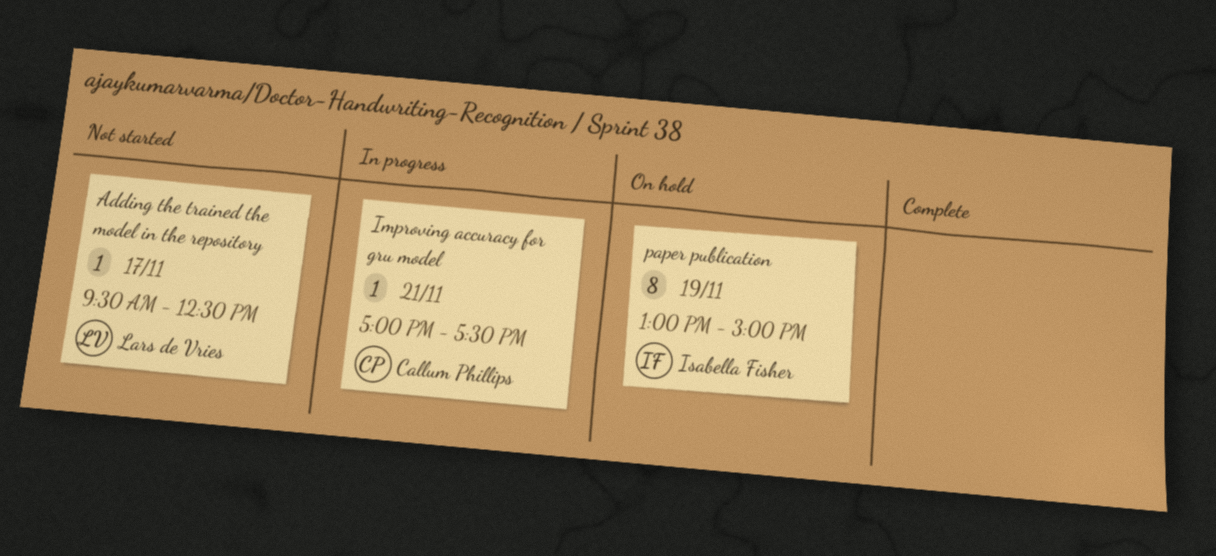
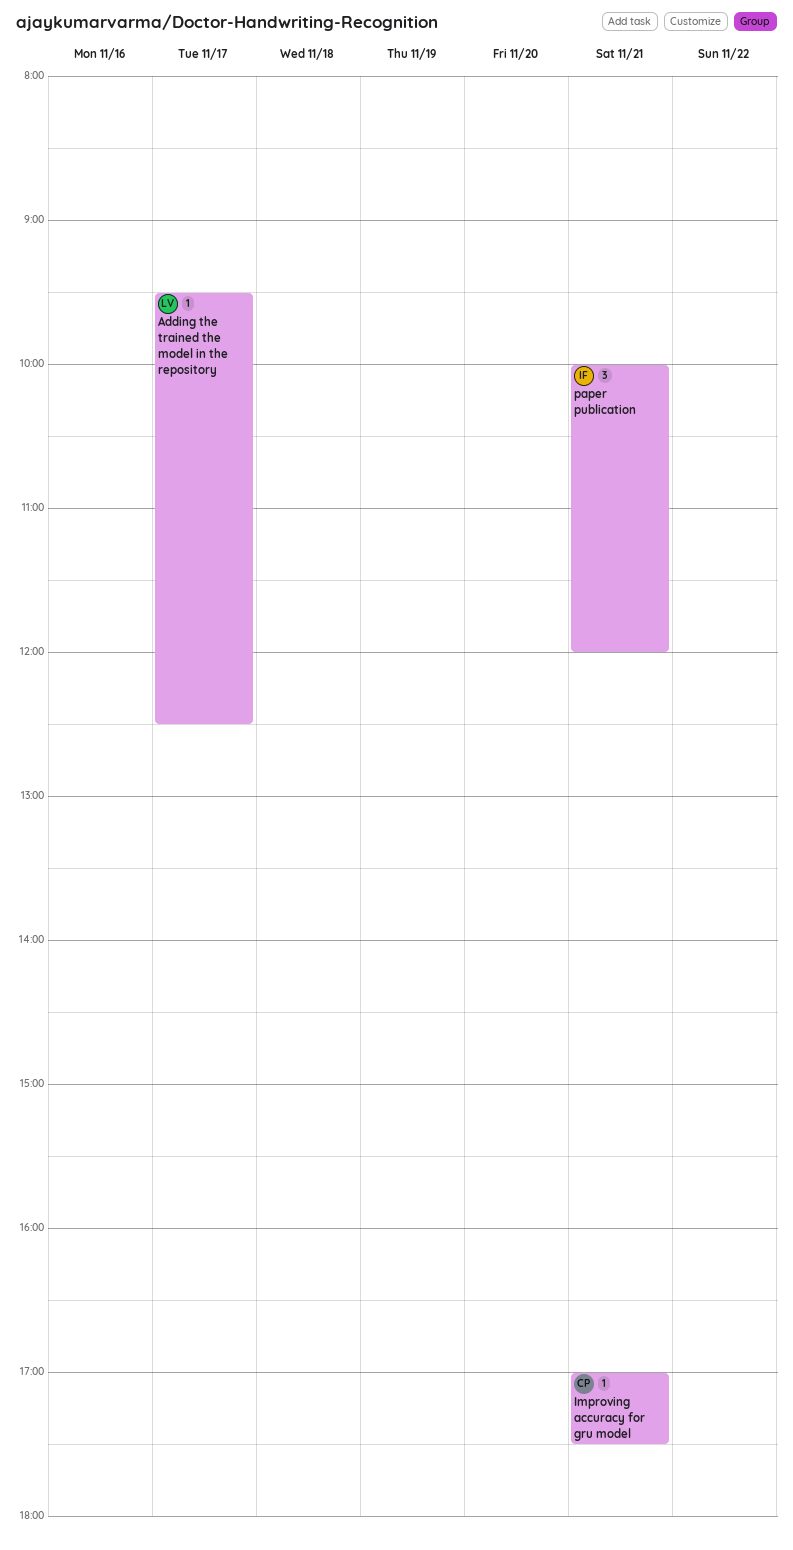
paper publication, estimate: 8 -> 3
paper publication, day: Nov 19 -> Nov 21
paper publication, begins: 13:00 -> 10:00
paper publication, ends: 15:00 -> 12:00

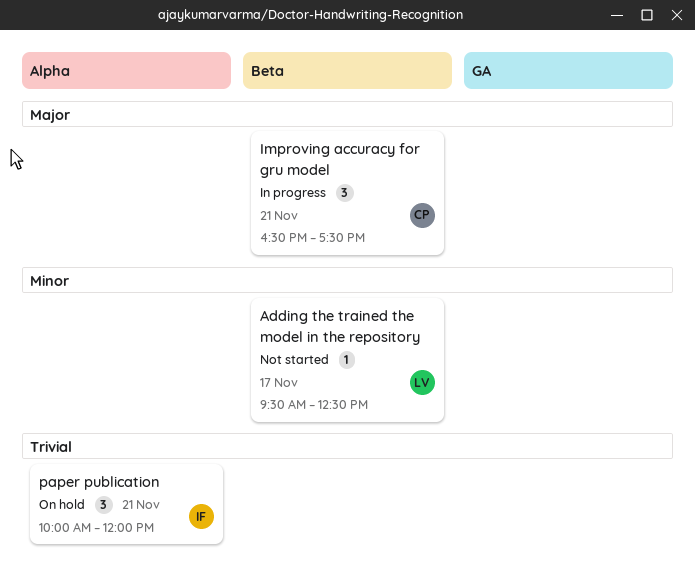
Improving accuracy for gru model, estimate: 1 -> 3
Improving accuracy for gru model, begins: 17:00 -> 16:30

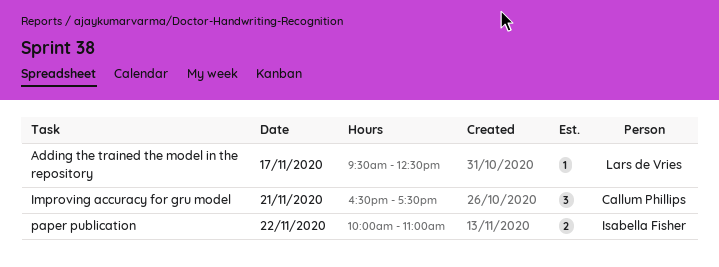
paper publication, estimate: 3 -> 2
paper publication, day: Nov 21 -> Nov 22
paper publication, ends: 12:00 -> 11:00

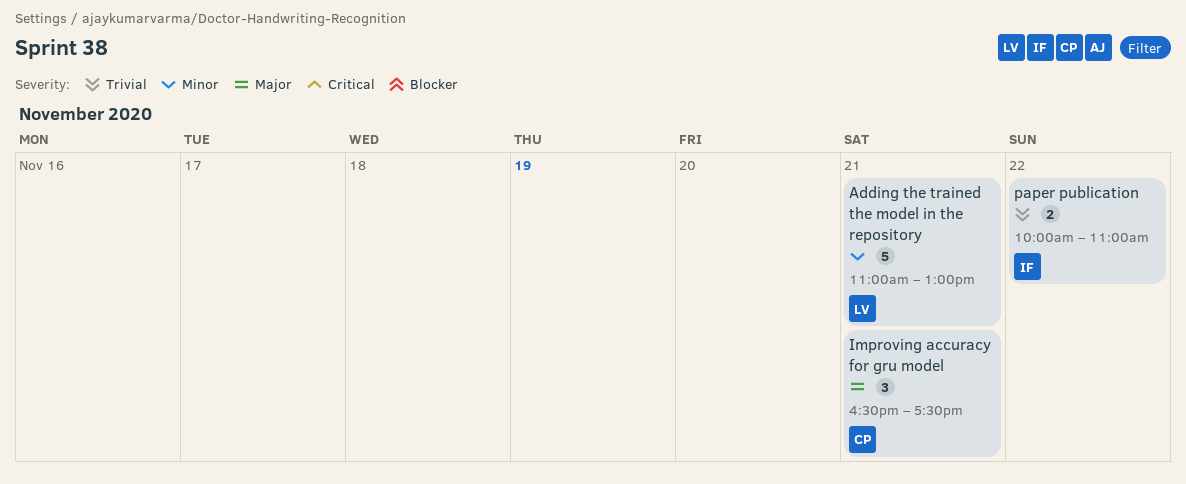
Adding the trained the model in the repository, estimate: 1 -> 5
Adding the trained the model in the repository, day: Nov 17 -> Nov 21
Adding the trained the model in the repository, begins: 09:30 -> 11:00
Adding the trained the model in the repository, ends: 12:30 -> 13:00

